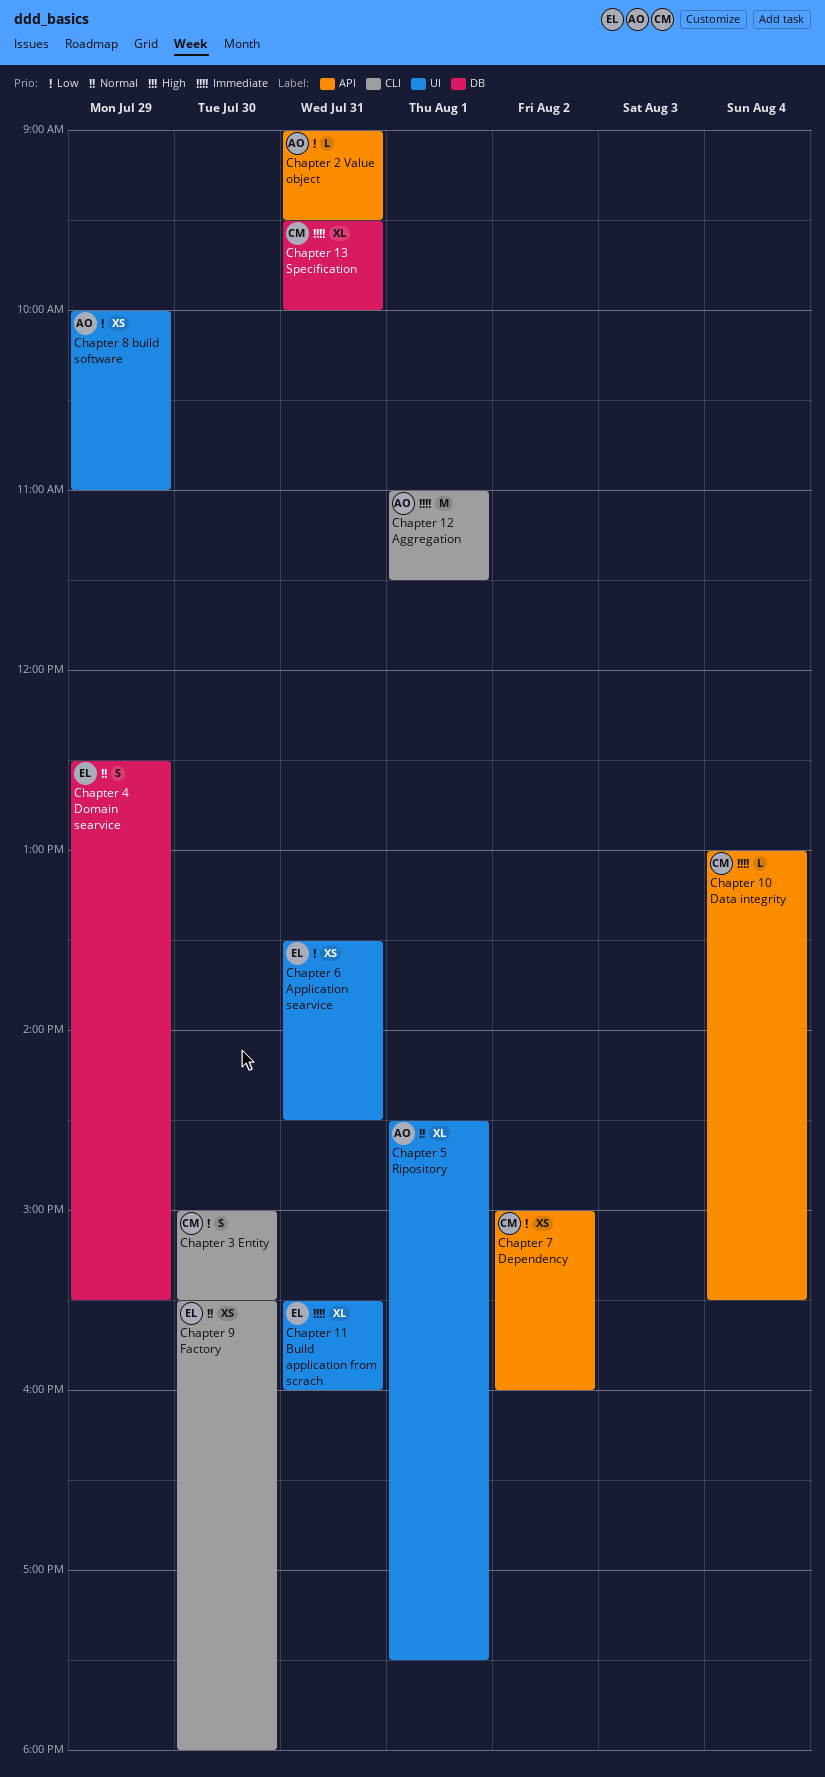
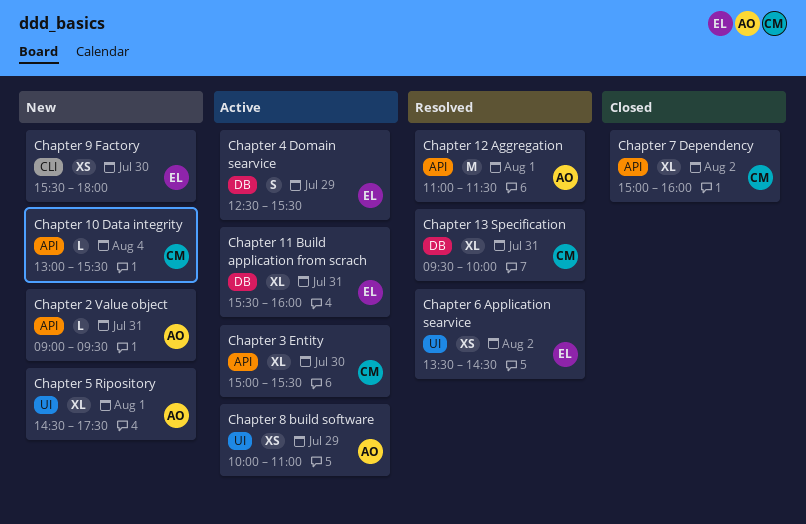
Chapter 11 Build application from scrach, label: UI -> DB
Chapter 12 Aggregation, label: CLI -> API
Chapter 3 Entity, label: CLI -> API
Chapter 3 Entity, estimate: S -> XL
Chapter 6 Application searvice, day: Jul 31 -> Aug 2
Chapter 7 Dependency, estimate: XS -> XL

